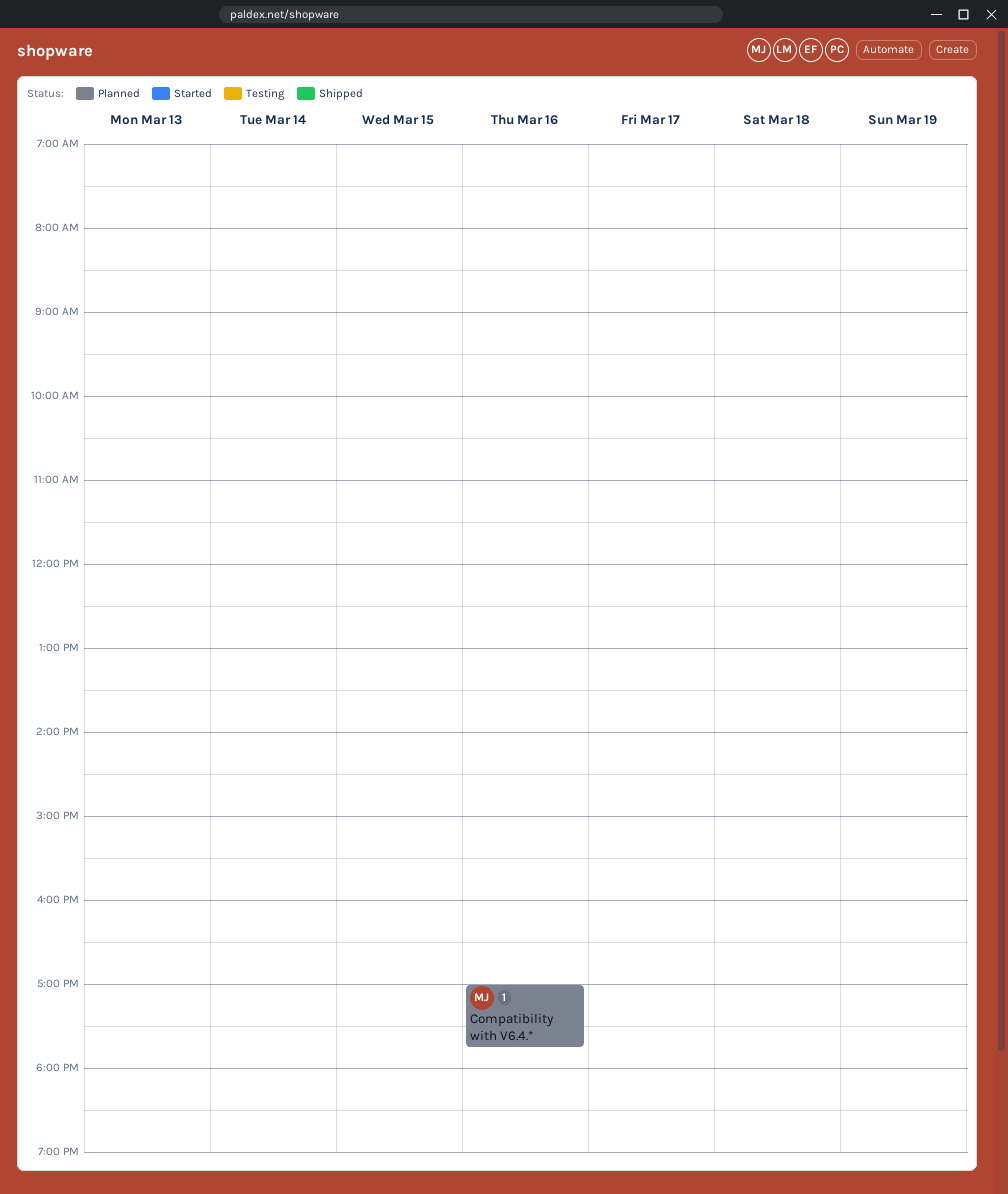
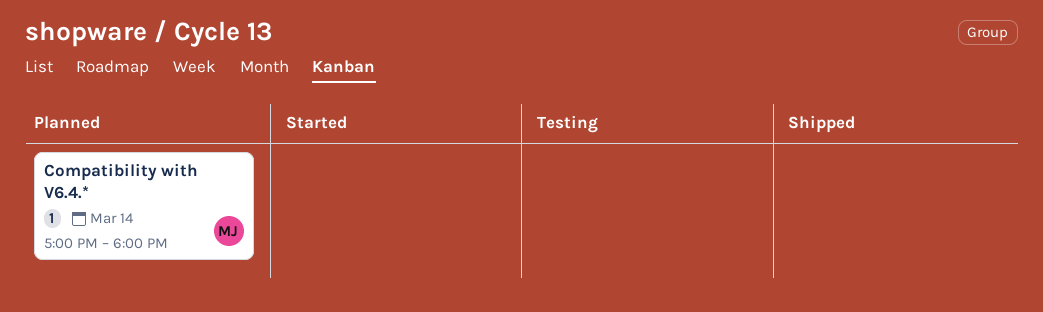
Compatibility with V6.4.*, day: Mar 16 -> Mar 14
Compatibility with V6.4.*, ends: 17:45 -> 18:00

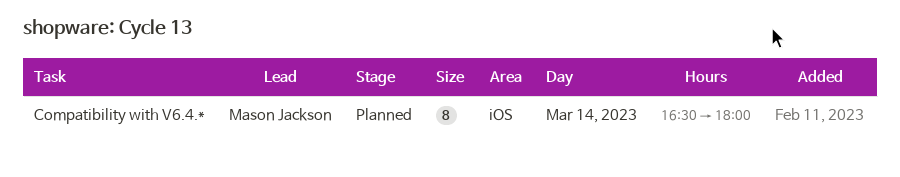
Compatibility with V6.4.*, estimate: 1 -> 8
Compatibility with V6.4.*, begins: 17:00 -> 16:30

